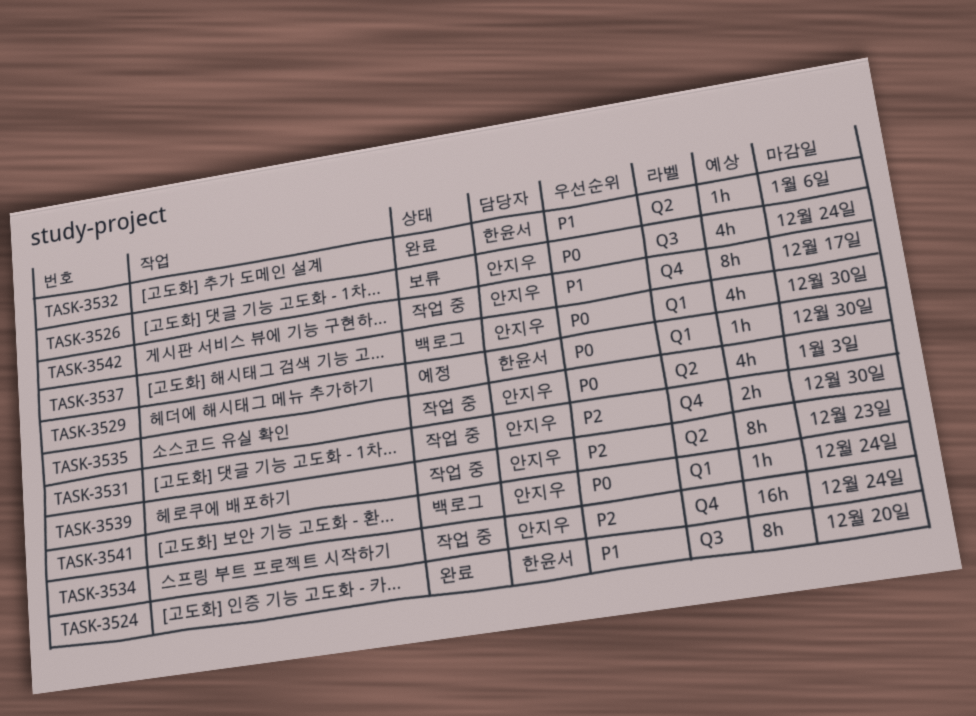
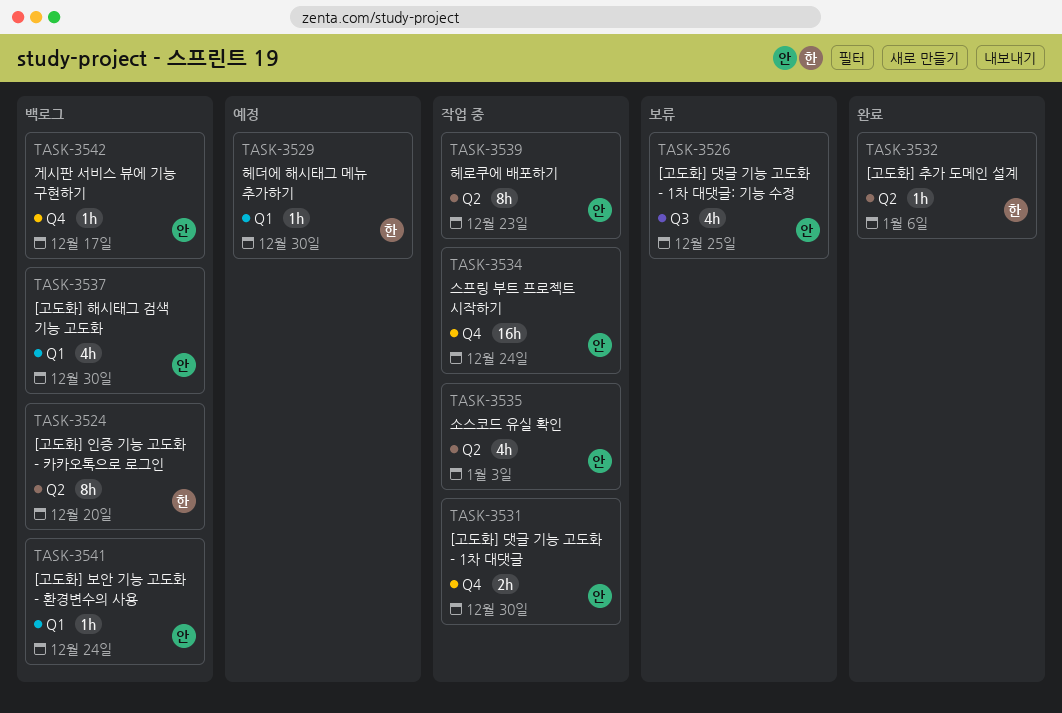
TASK-3524, status: 완료 -> 백로그
TASK-3524, label: Q3 -> Q2
TASK-3526, due: Dec 24 -> Dec 25
TASK-3542, status: 작업 중 -> 백로그
TASK-3542, estimate: 8h -> 1h

